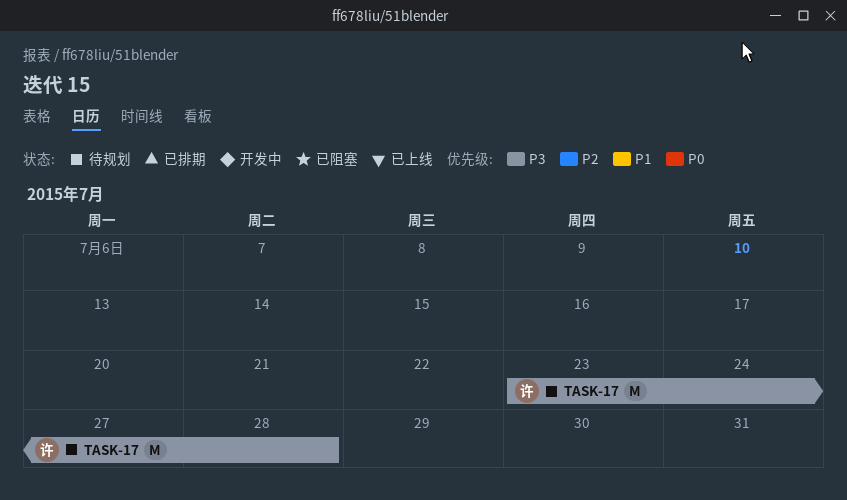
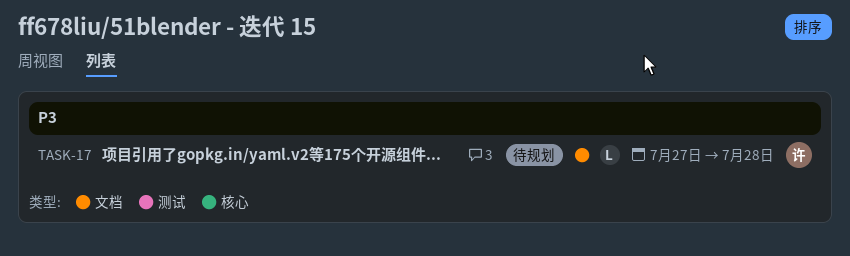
TASK-17, estimate: M -> L
TASK-17, start: Jul 23 -> Jul 27

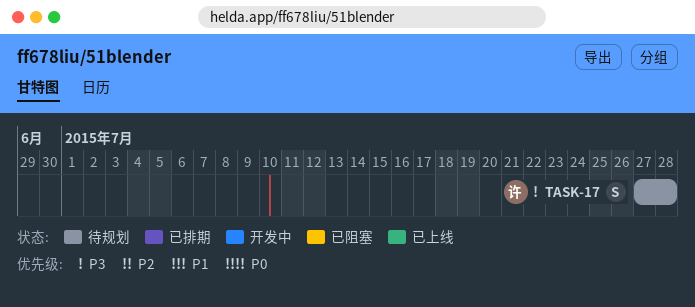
TASK-17, estimate: L -> S

